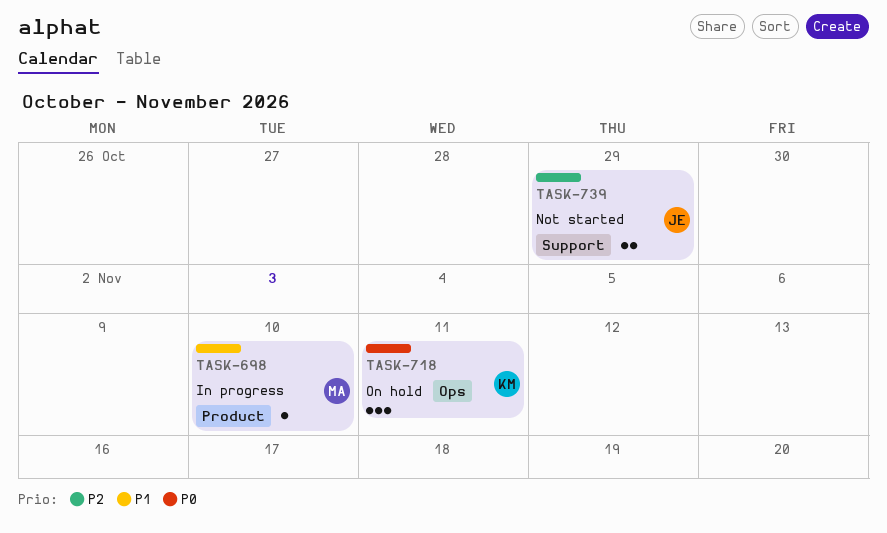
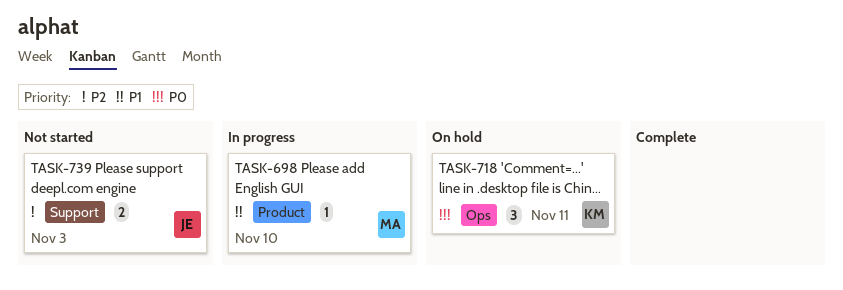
TASK-739, due: Oct 29 -> Nov 3

